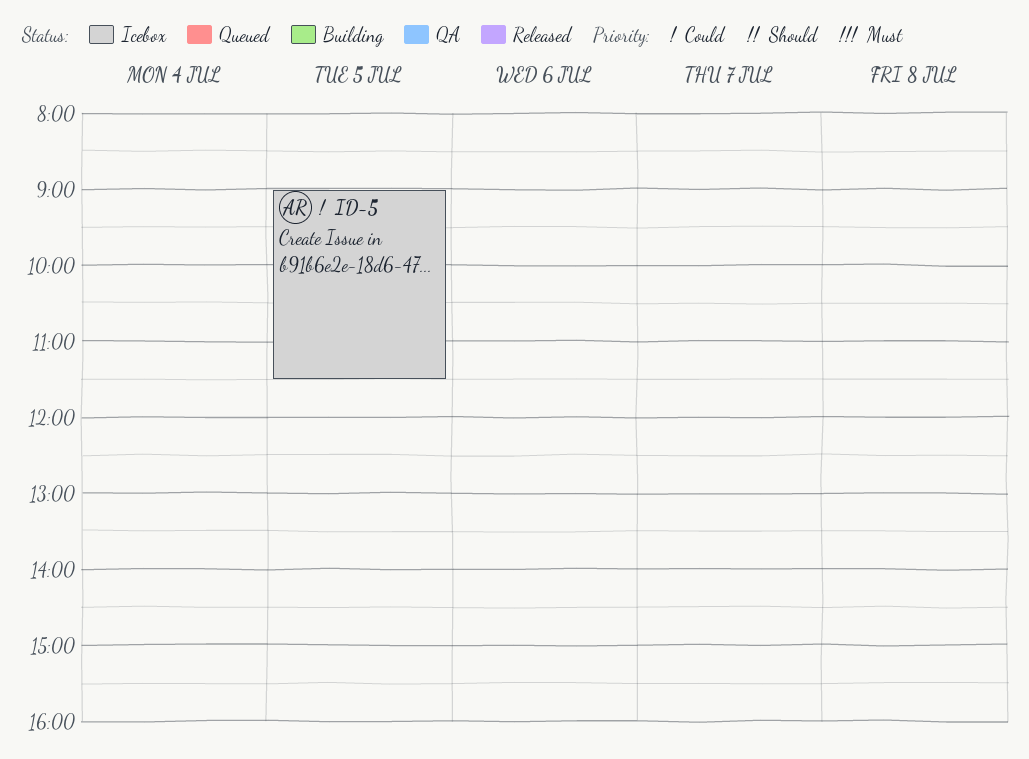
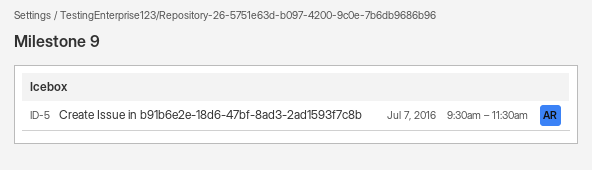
ID-5, day: Jul 5 -> Jul 7
ID-5, begins: 09:00 -> 09:30

